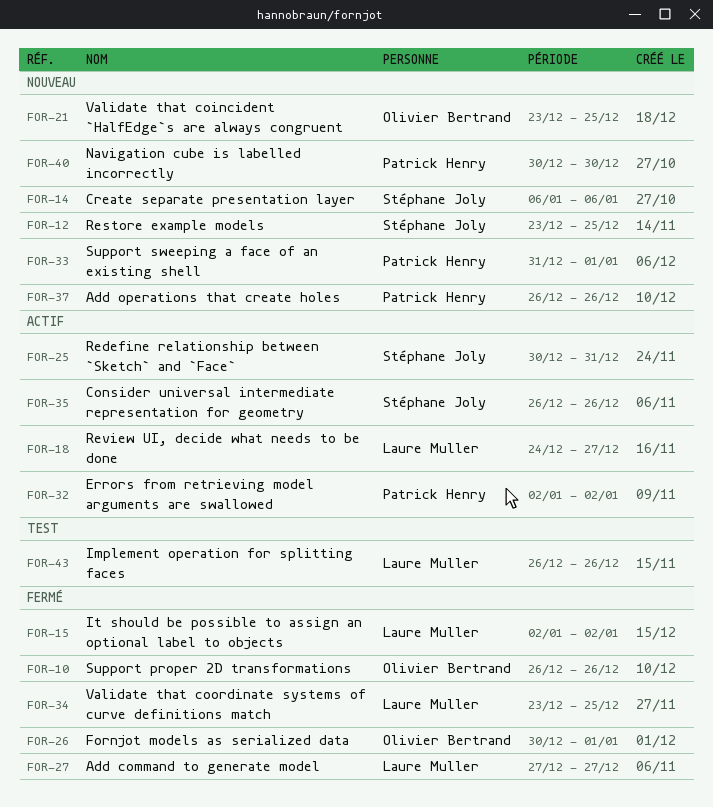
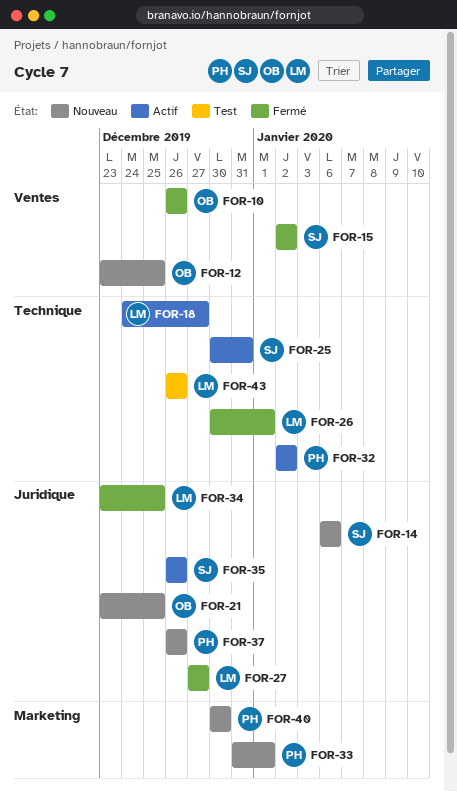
FOR-12, owner: Stéphane Joly -> Olivier Bertrand
FOR-15, owner: Laure Muller -> Stéphane Joly
FOR-26, owner: Olivier Bertrand -> Laure Muller

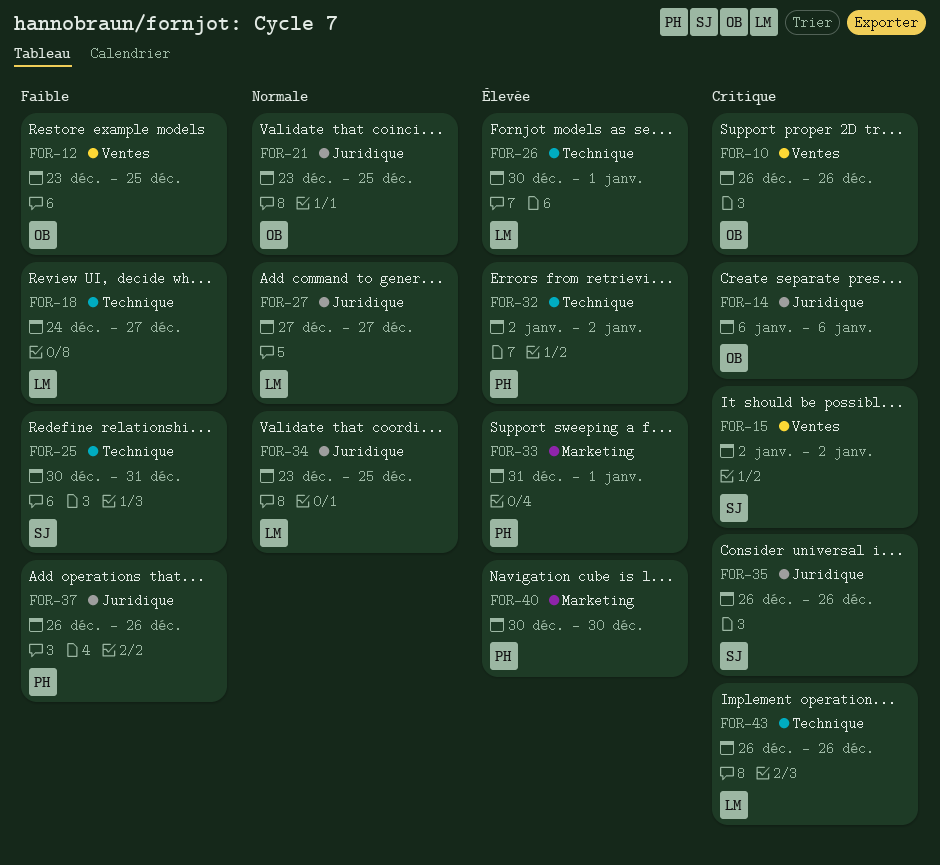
FOR-14, owner: SJ -> OB

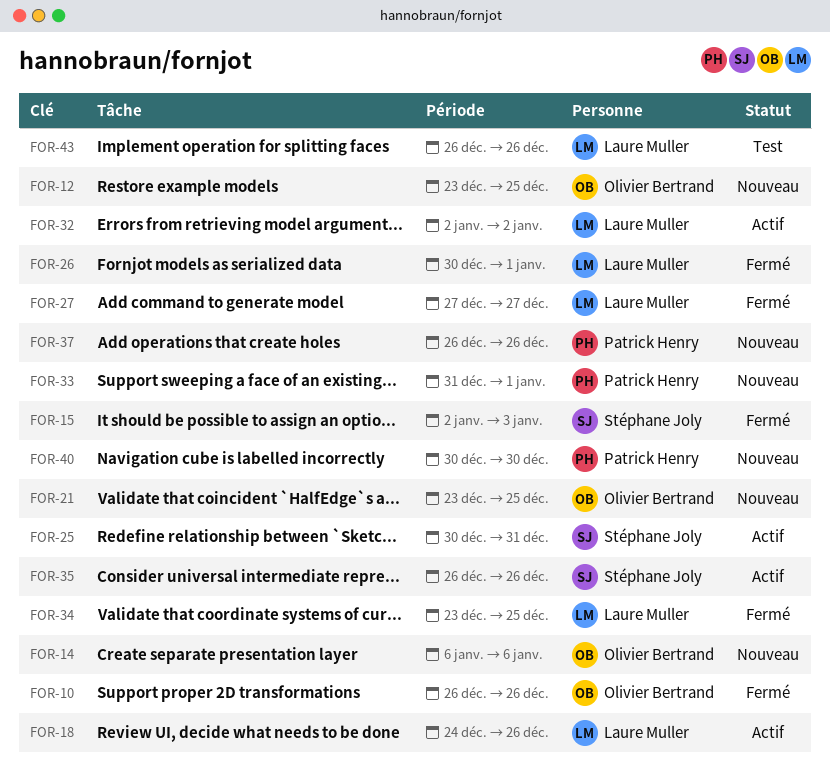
FOR-15, due: Jan 2 -> Jan 3
FOR-18, due: Dec 27 -> Dec 26
FOR-32, owner: Patrick Henry -> Laure Muller

